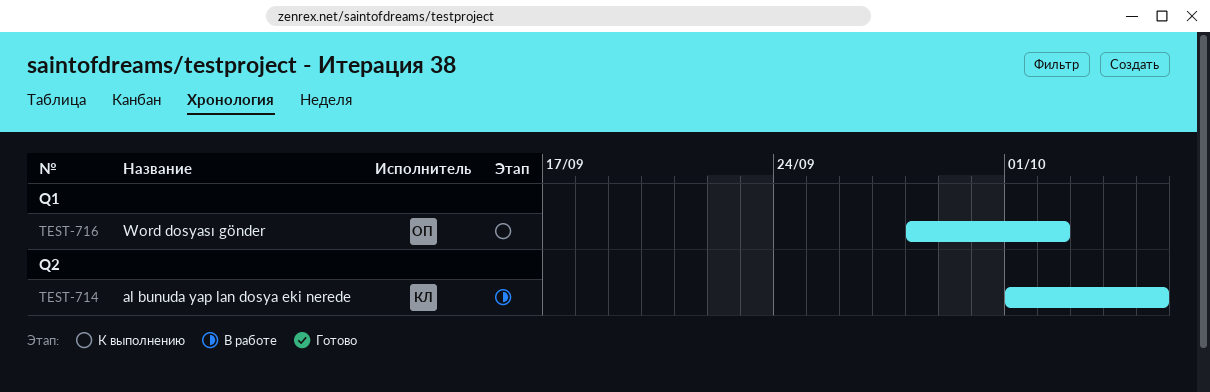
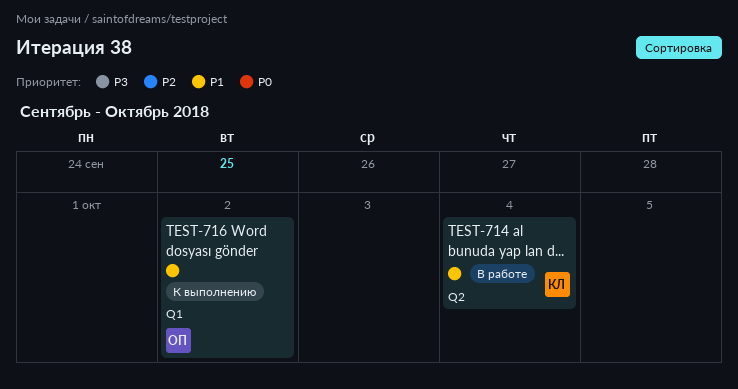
TEST-714, due: Oct 5 -> Oct 4

